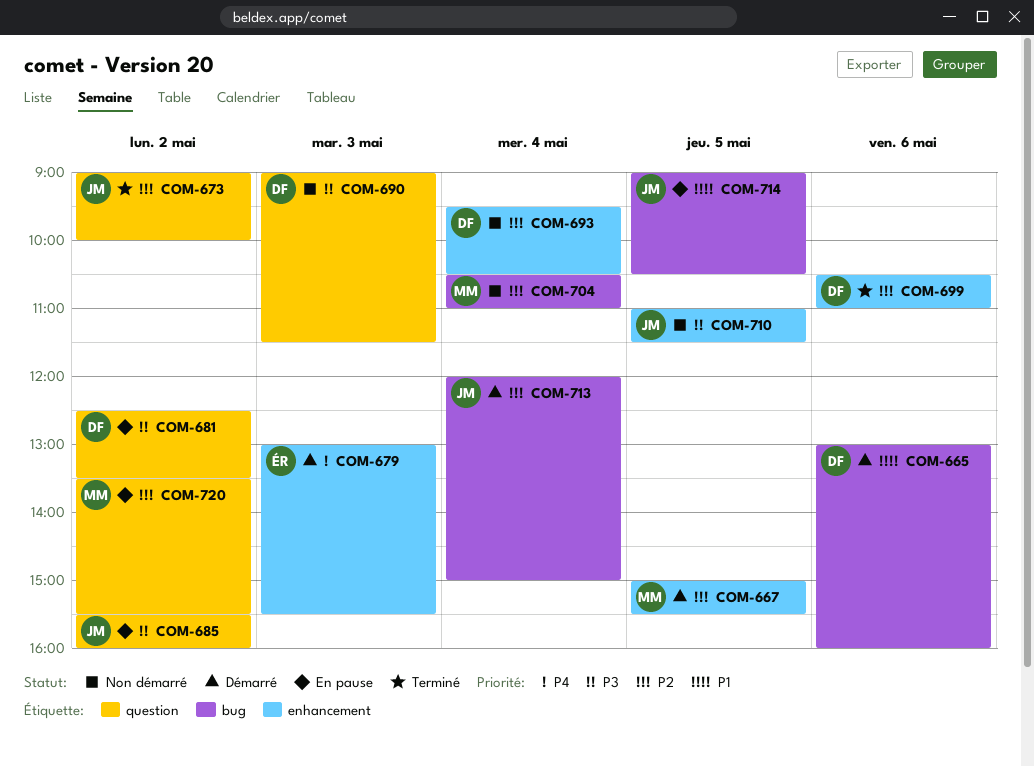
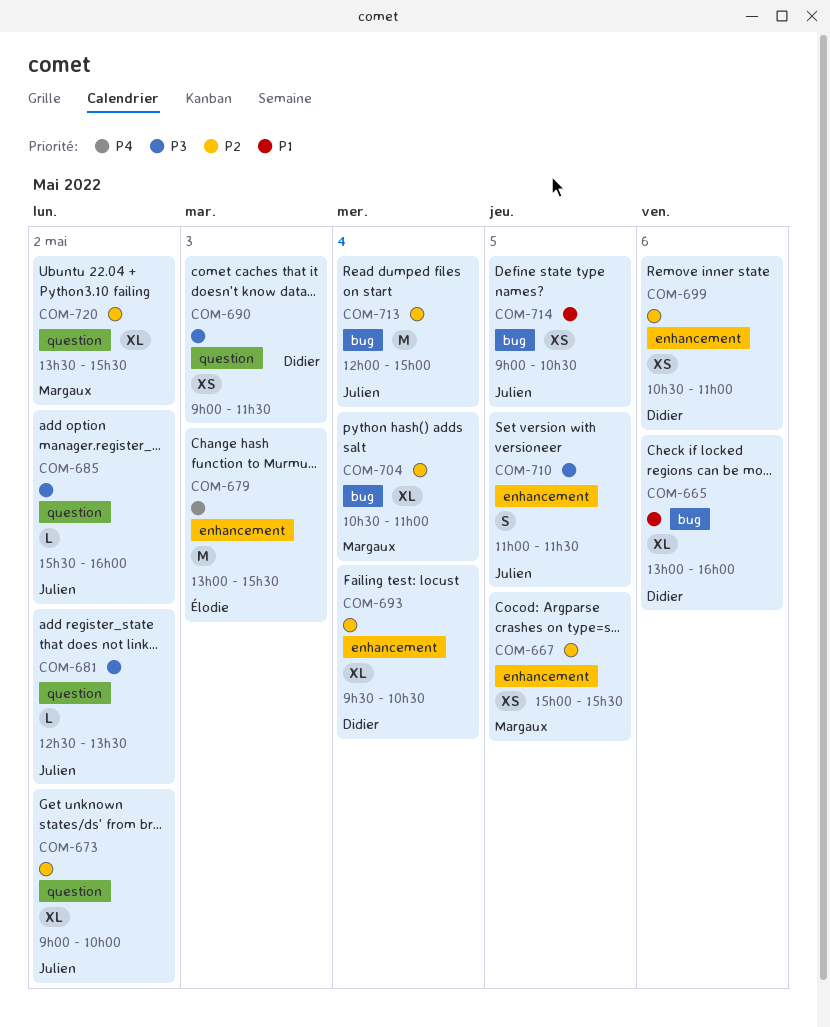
COM-681, owner: Didier -> Julien

